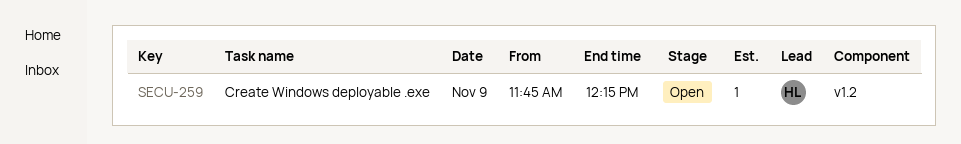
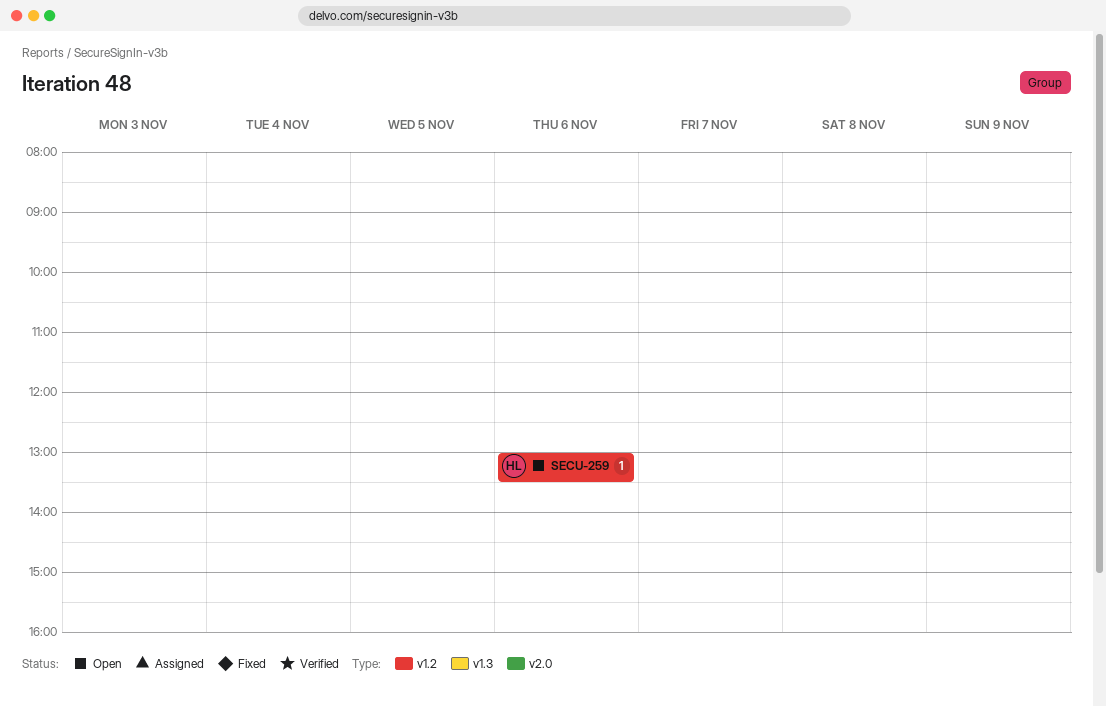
SECU-259, day: Nov 9 -> Nov 6
SECU-259, begins: 11:45 -> 13:00
SECU-259, ends: 12:15 -> 13:30

